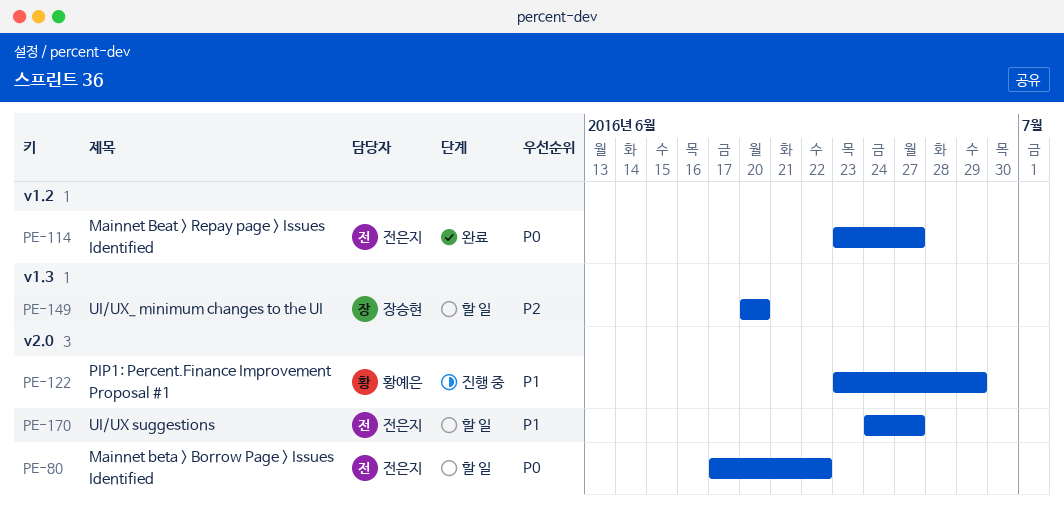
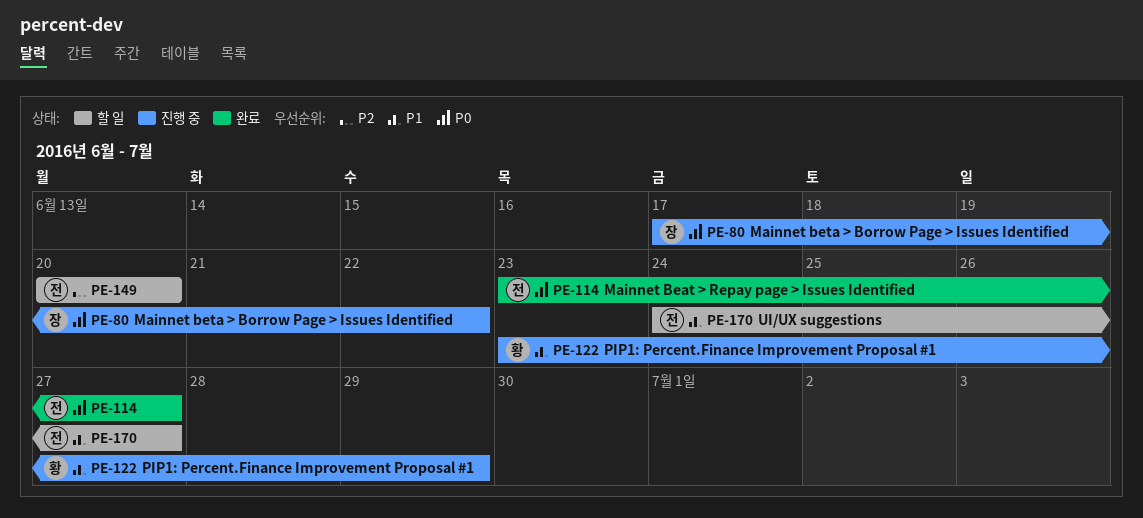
PE-80, status: 할 일 -> 진행 중
PE-80, owner: 전은지 -> 장승현
PE-149, owner: 장승현 -> 전은지

